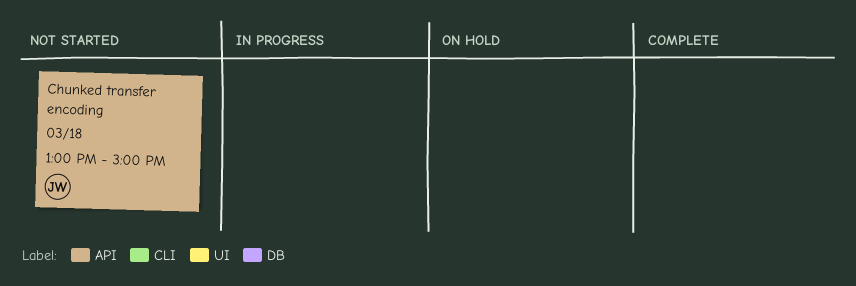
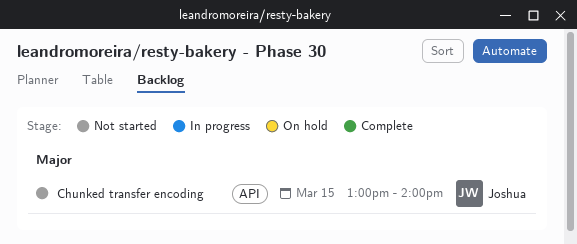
Chunked transfer encoding, day: Mar 18 -> Mar 15
Chunked transfer encoding, ends: 15:00 -> 14:00

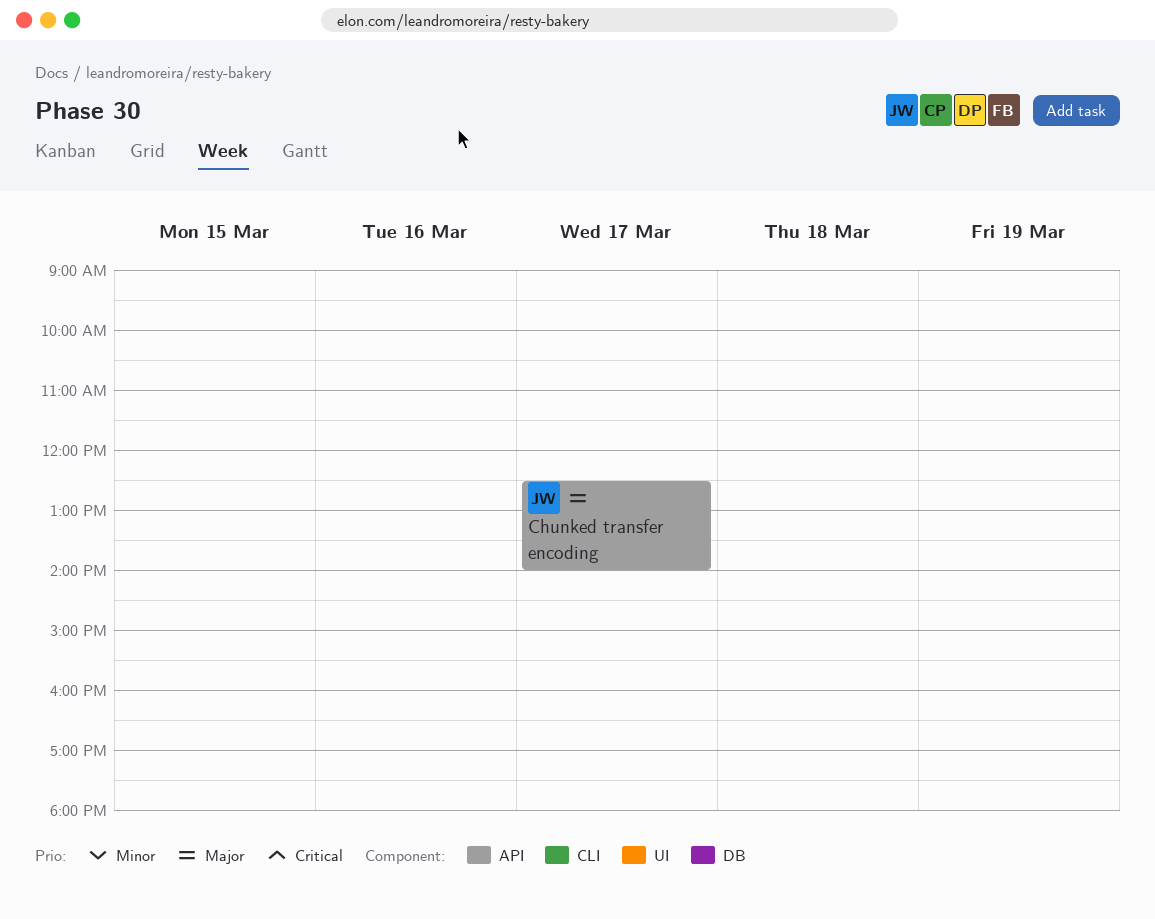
Chunked transfer encoding, day: Mar 15 -> Mar 17
Chunked transfer encoding, begins: 13:00 -> 12:30

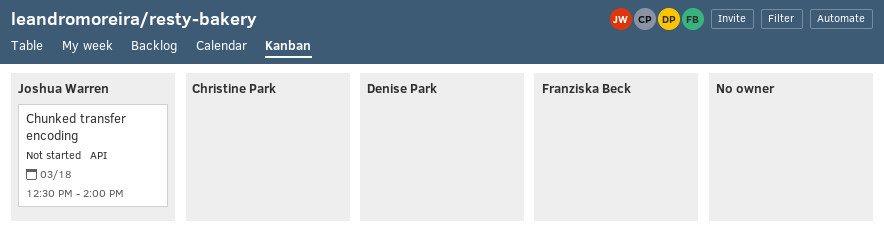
Chunked transfer encoding, day: Mar 17 -> Mar 18

